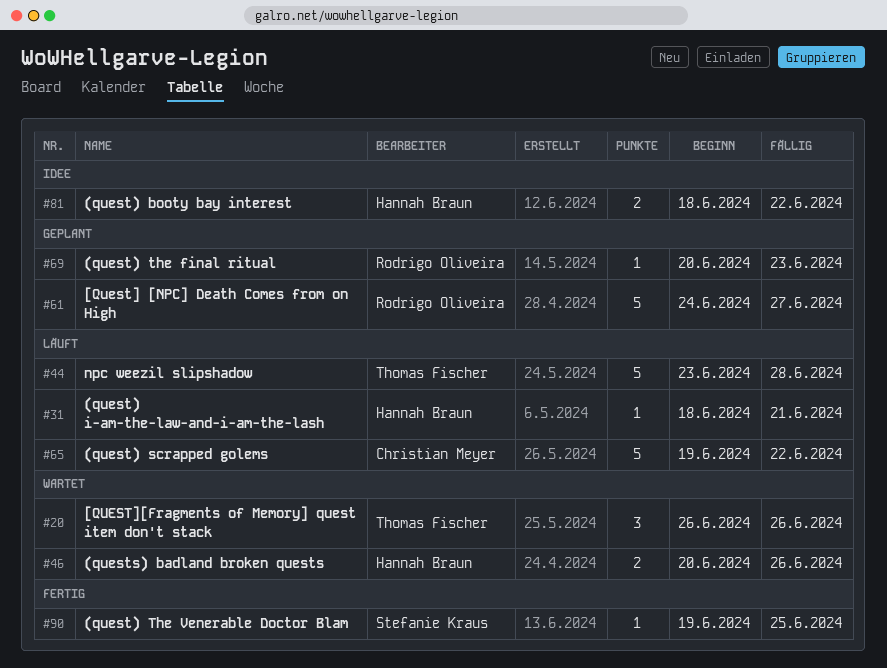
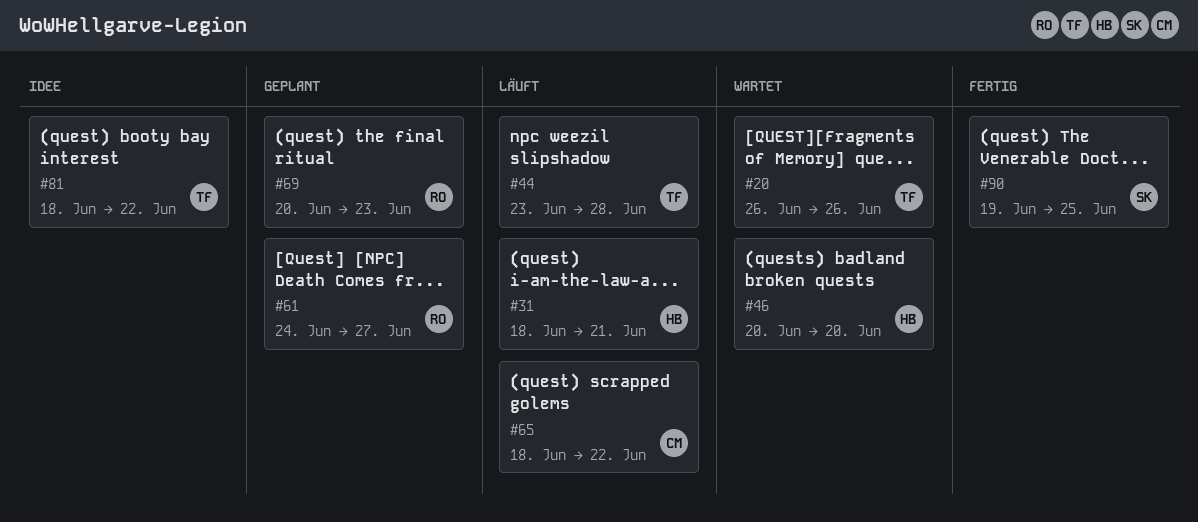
#46, due: Jun 26 -> Jun 20
#65, start: Jun 19 -> Jun 18
#81, owner: Hannah Braun -> Thomas Fischer

